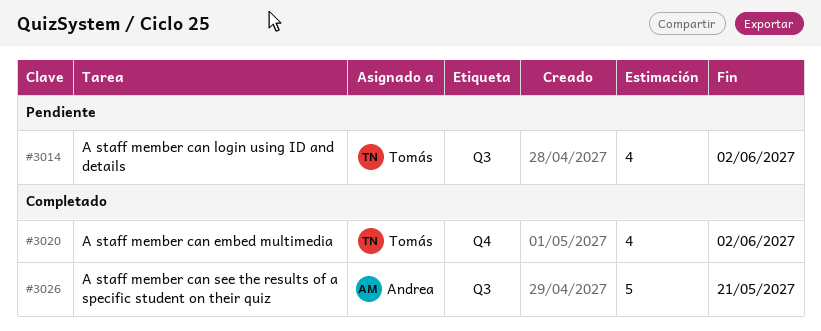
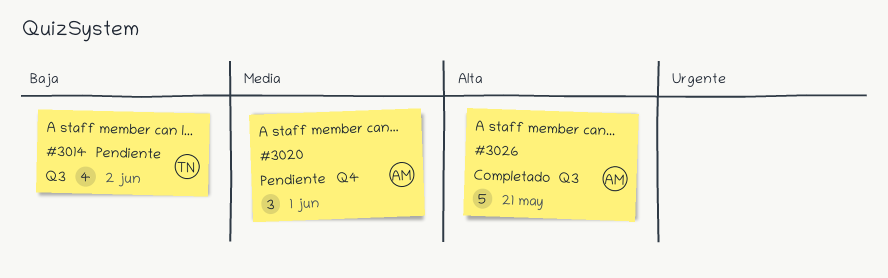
#3020, status: Completado -> Pendiente
#3020, owner: Tomás -> Andrea
#3020, estimate: 4 -> 3
#3020, due: Jun 2 -> Jun 1

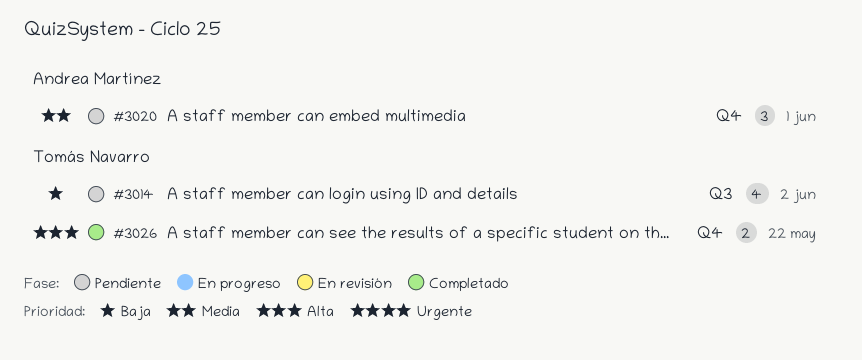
#3026, owner: Andrea Martínez -> Tomás Navarro
#3026, label: Q3 -> Q4
#3026, estimate: 5 -> 2
#3026, due: May 21 -> May 22

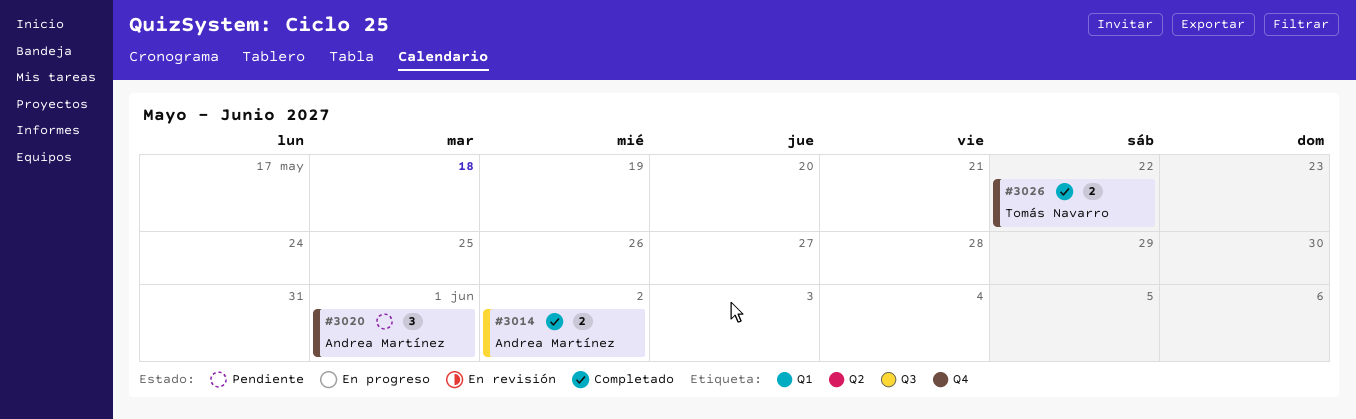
#3014, status: Pendiente -> Completado
#3014, owner: Tomás Navarro -> Andrea Martínez
#3014, estimate: 4 -> 2

